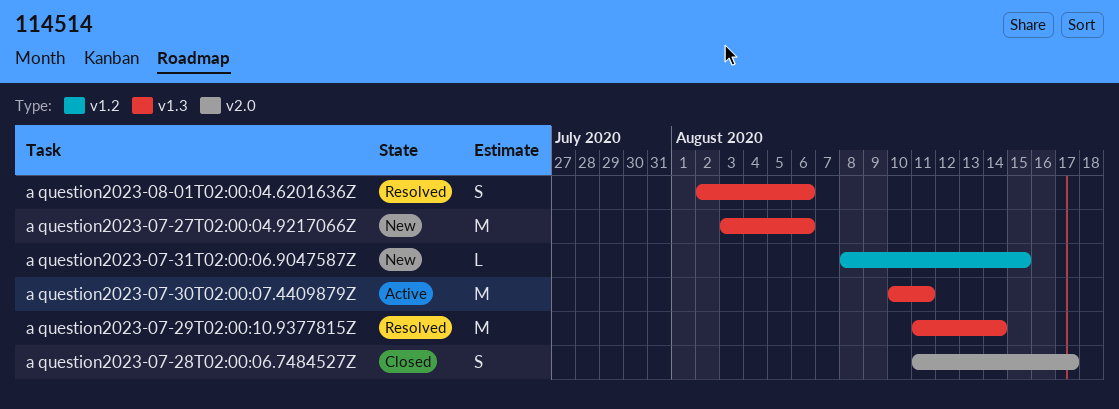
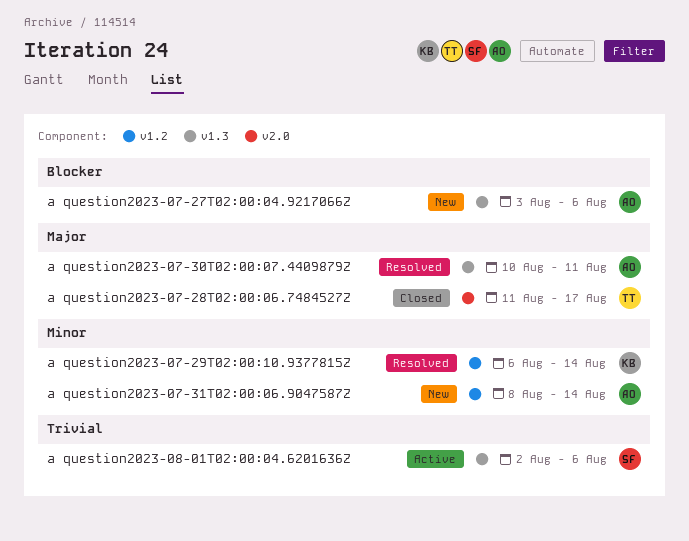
a question2023-07-29T02:00:10.9377815Z, label: v1.3 -> v1.2
a question2023-07-29T02:00:10.9377815Z, start: Aug 11 -> Aug 6
a question2023-07-30T02:00:07.4409879Z, status: Active -> Resolved
a question2023-07-31T02:00:06.9047587Z, due: Aug 15 -> Aug 14
a question2023-08-01T02:00:04.6201636Z, status: Resolved -> Active

